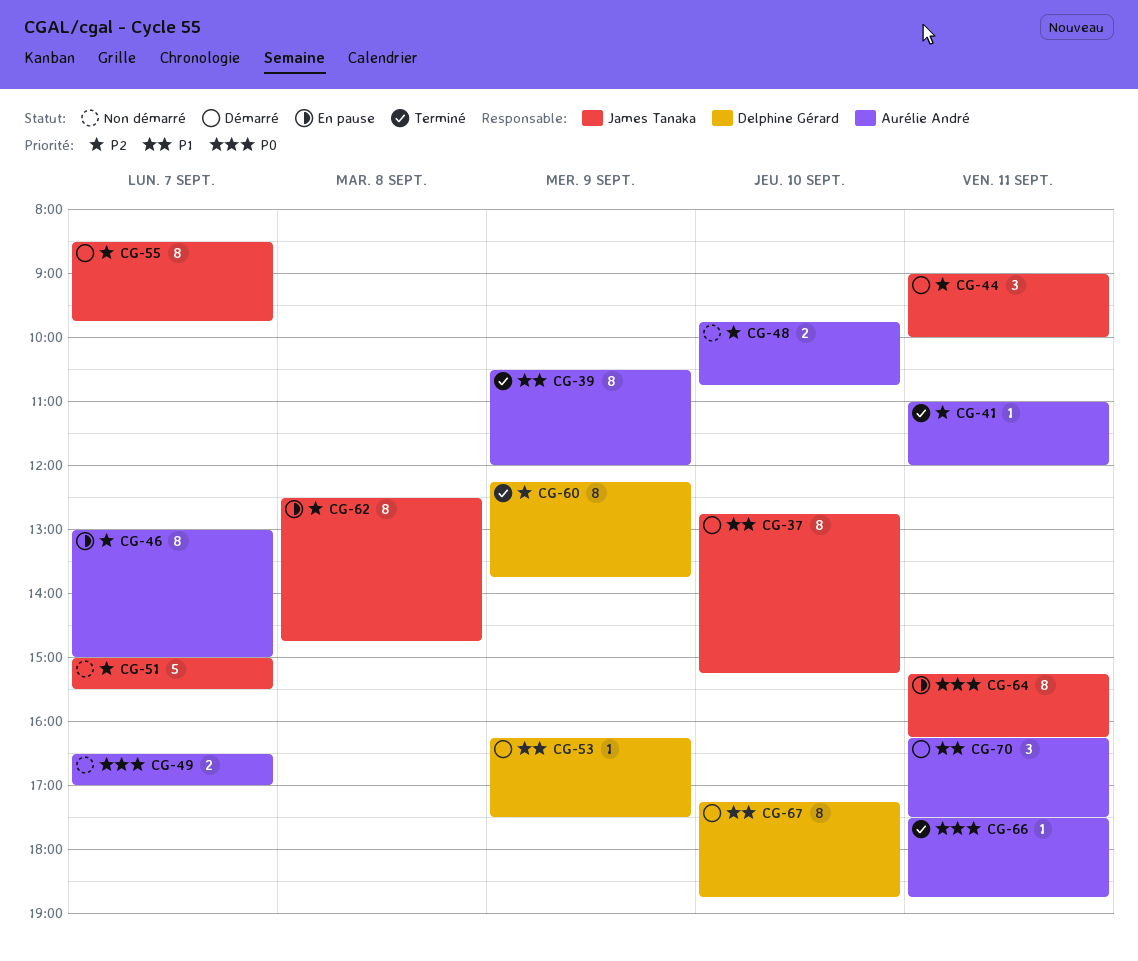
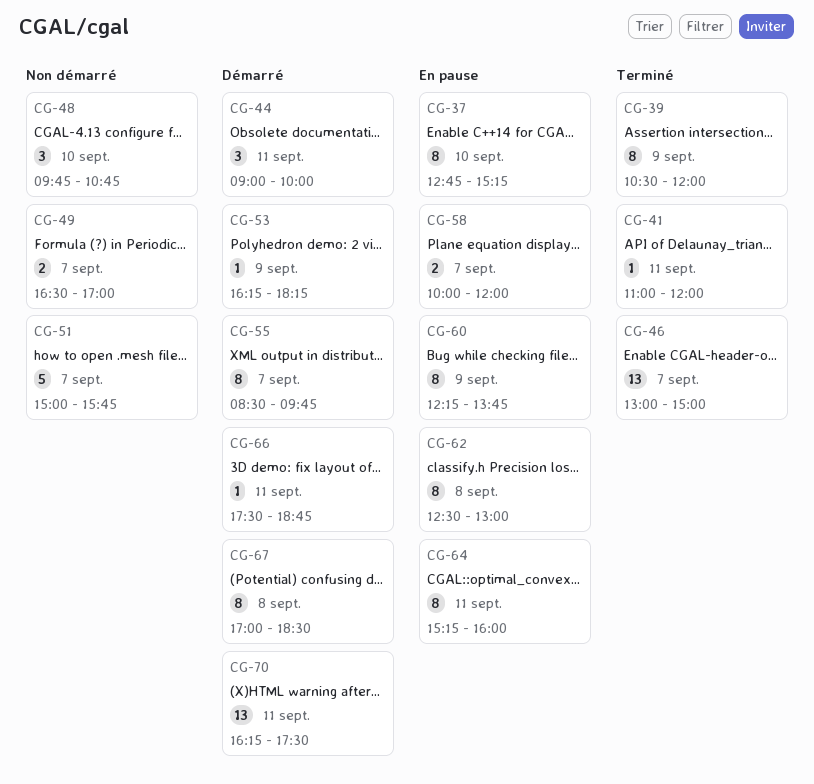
CG-37, status: Démarré -> En pause
CG-46, status: En pause -> Terminé
CG-46, estimate: 8 -> 13
CG-48, estimate: 2 -> 3
CG-51, ends: 15:30 -> 15:45
CG-53, ends: 17:30 -> 18:15
CG-58: none -> present
CG-60, status: Terminé -> En pause
CG-62, ends: 14:45 -> 13:00
CG-64, ends: 16:15 -> 16:00
CG-66, status: Terminé -> Démarré
CG-67, day: Sep 10 -> Sep 8
CG-67, begins: 17:15 -> 17:00
CG-67, ends: 18:45 -> 18:30
CG-70, estimate: 3 -> 13

